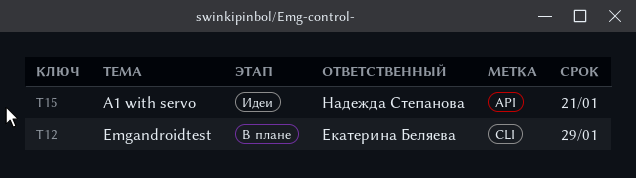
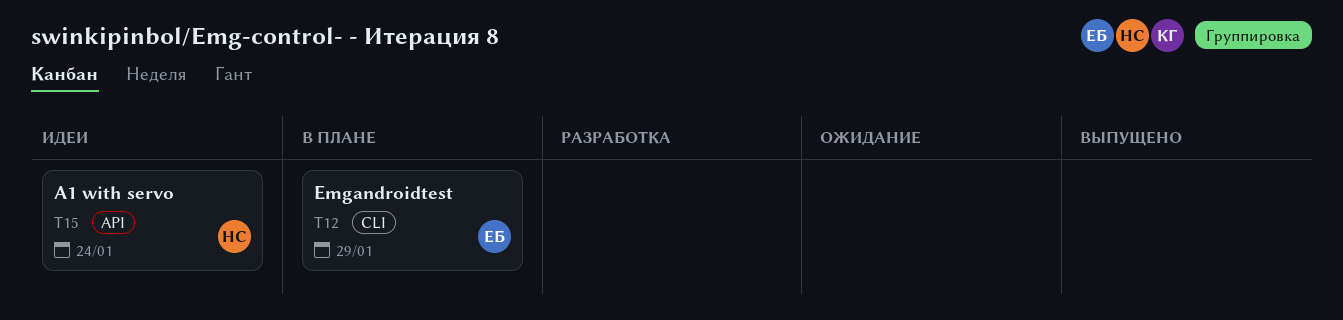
T15, due: Jan 21 -> Jan 24

